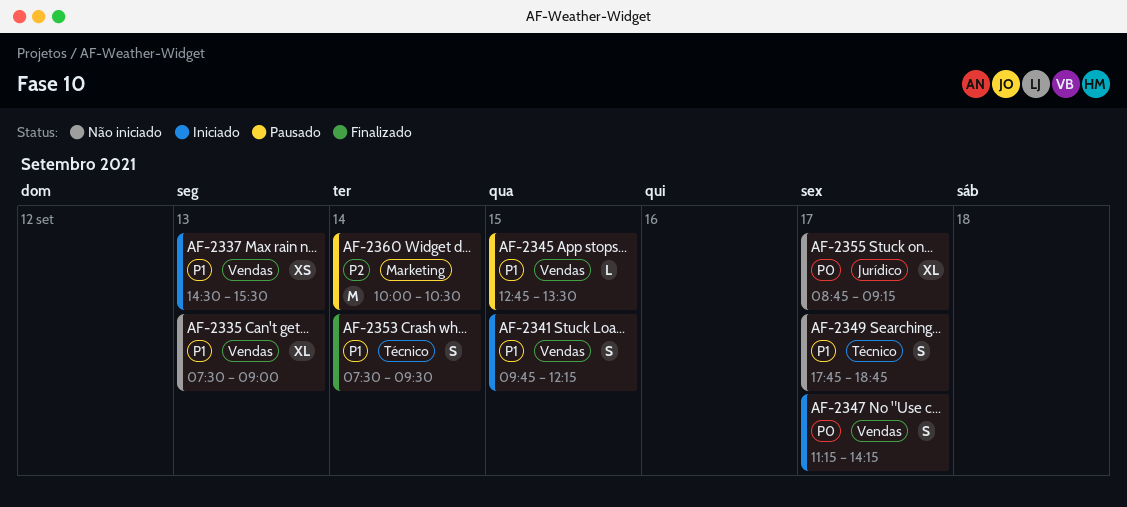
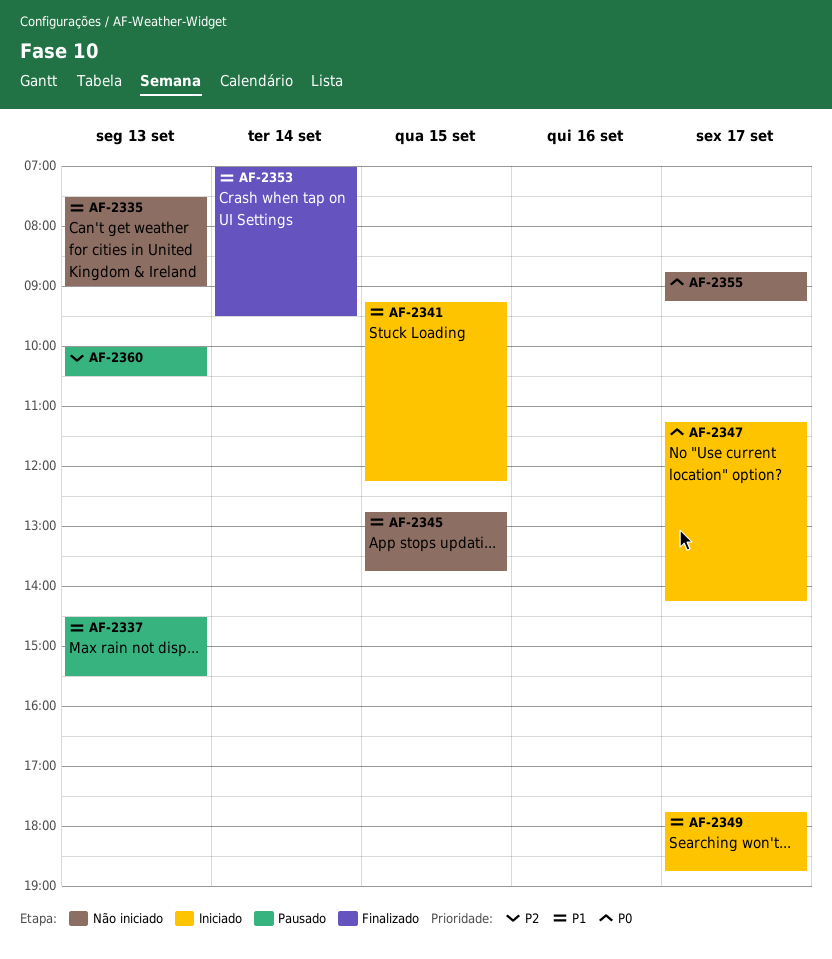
AF-2337, status: Iniciado -> Pausado
AF-2341, begins: 09:45 -> 09:15
AF-2345, status: Pausado -> Não iniciado
AF-2345, ends: 13:30 -> 13:45
AF-2349, status: Não iniciado -> Iniciado
AF-2353, begins: 07:30 -> 07:00
AF-2360, day: Sep 14 -> Sep 13

